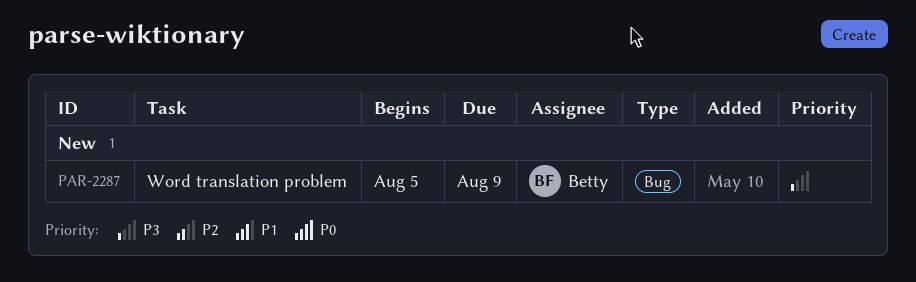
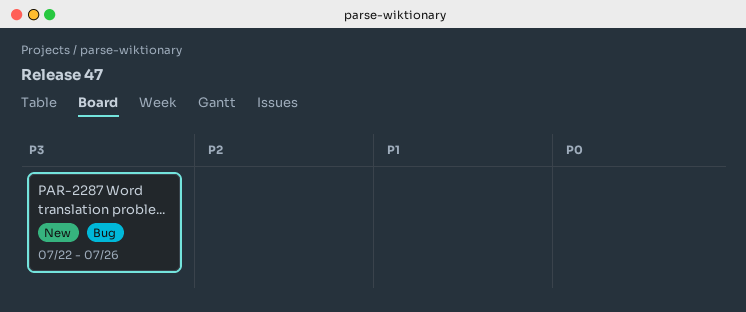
PAR-2287, start: Aug 5 -> Jul 22
PAR-2287, due: Aug 9 -> Jul 26

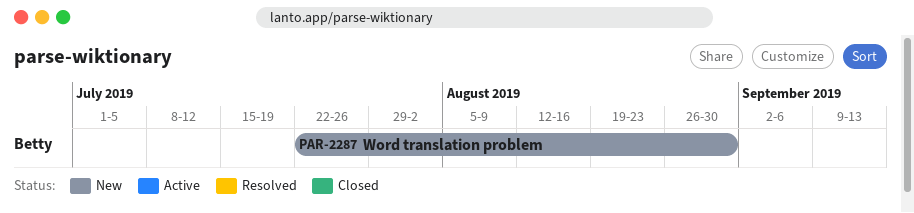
PAR-2287, due: Jul 26 -> Aug 30

